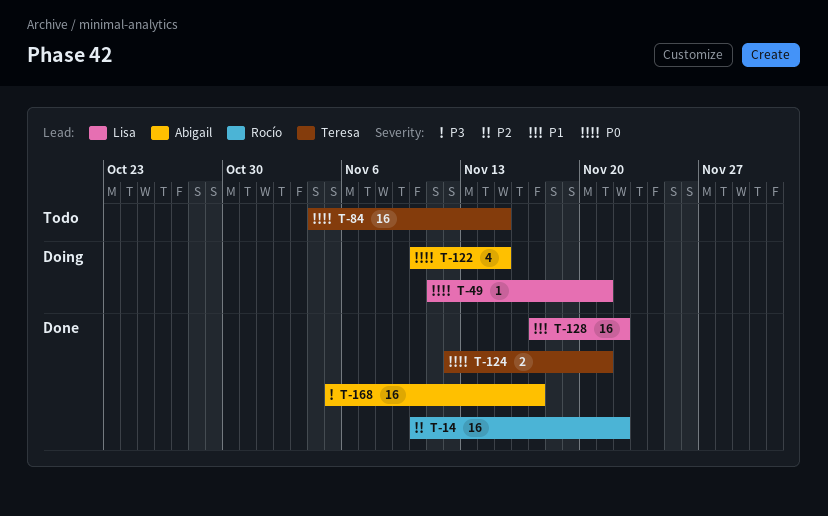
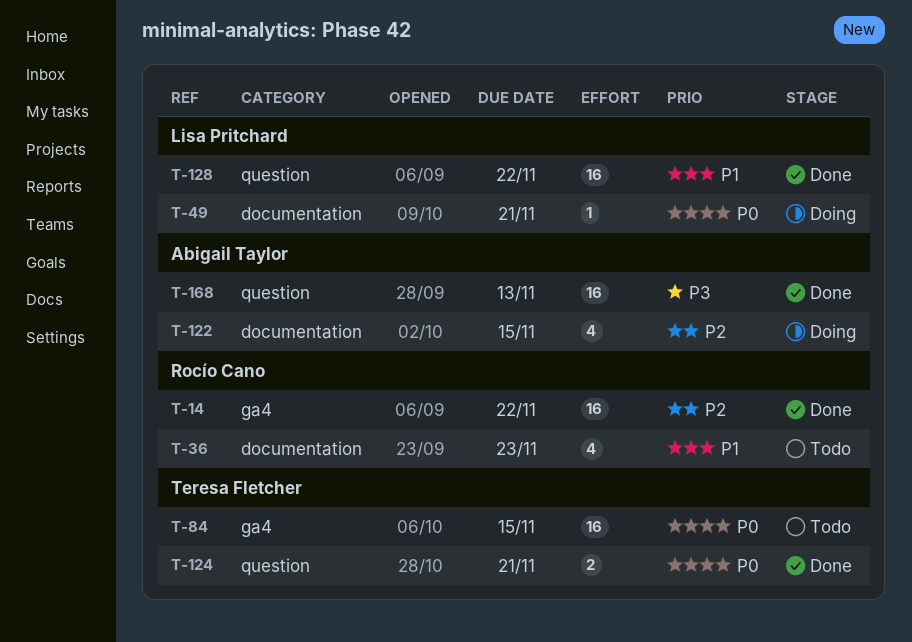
T-36: none -> present
T-122, priority: P0 -> P2
T-168, due: Nov 17 -> Nov 13

